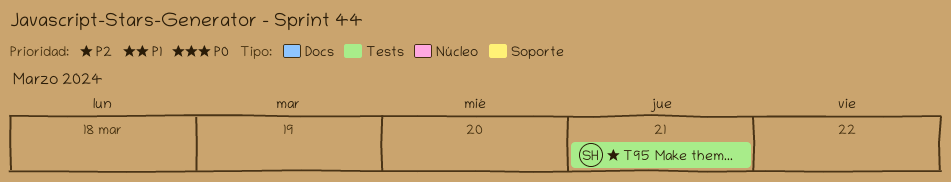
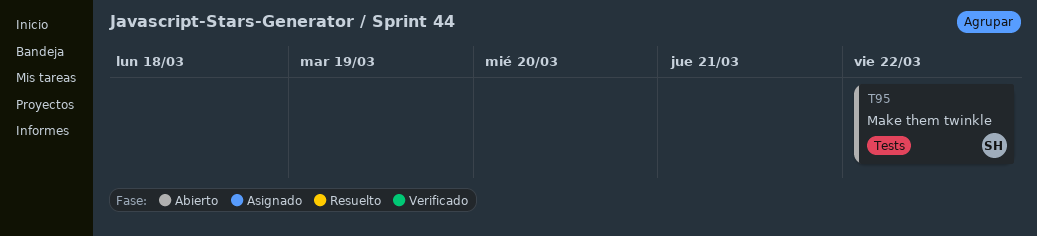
T95, due: Mar 21 -> Mar 22

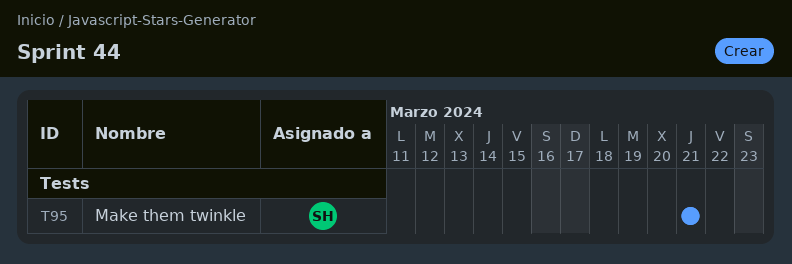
T95, due: Mar 22 -> Mar 21

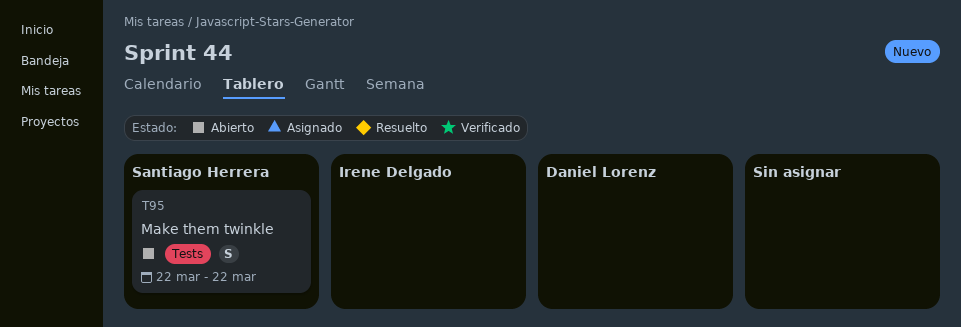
T95, start: Mar 21 -> Mar 22
T95, due: Mar 21 -> Mar 22

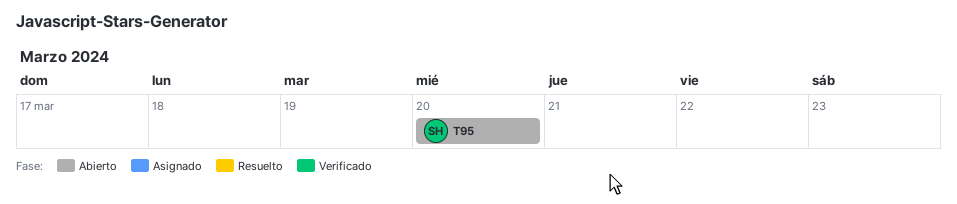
T95, start: Mar 22 -> Mar 20
T95, due: Mar 22 -> Mar 20

